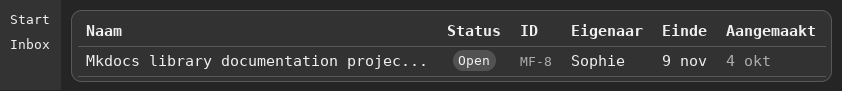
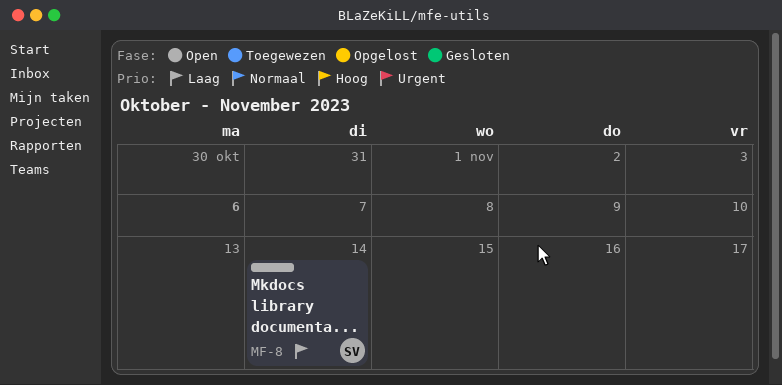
MF-8, due: Nov 9 -> Nov 14

